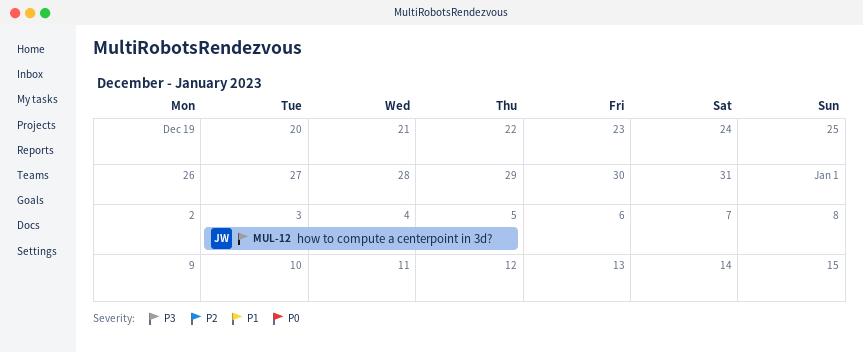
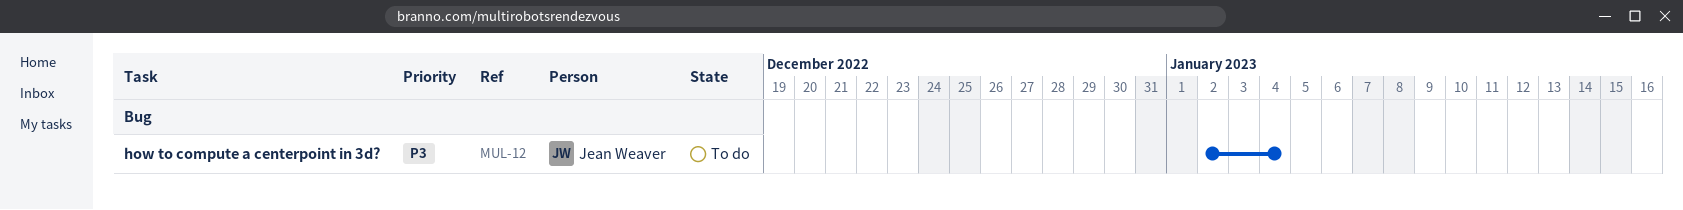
MUL-12, start: Jan 3 -> Jan 2
MUL-12, due: Jan 5 -> Jan 4

